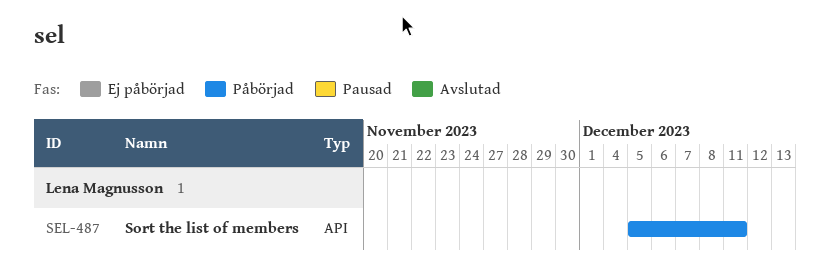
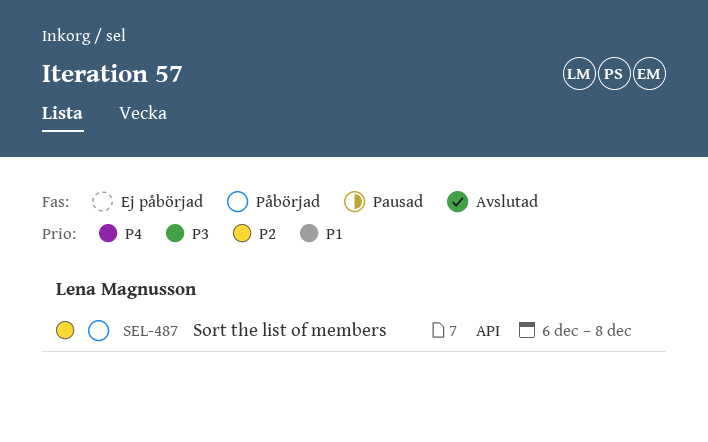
SEL-487, start: Dec 5 -> Dec 6
SEL-487, due: Dec 11 -> Dec 8

